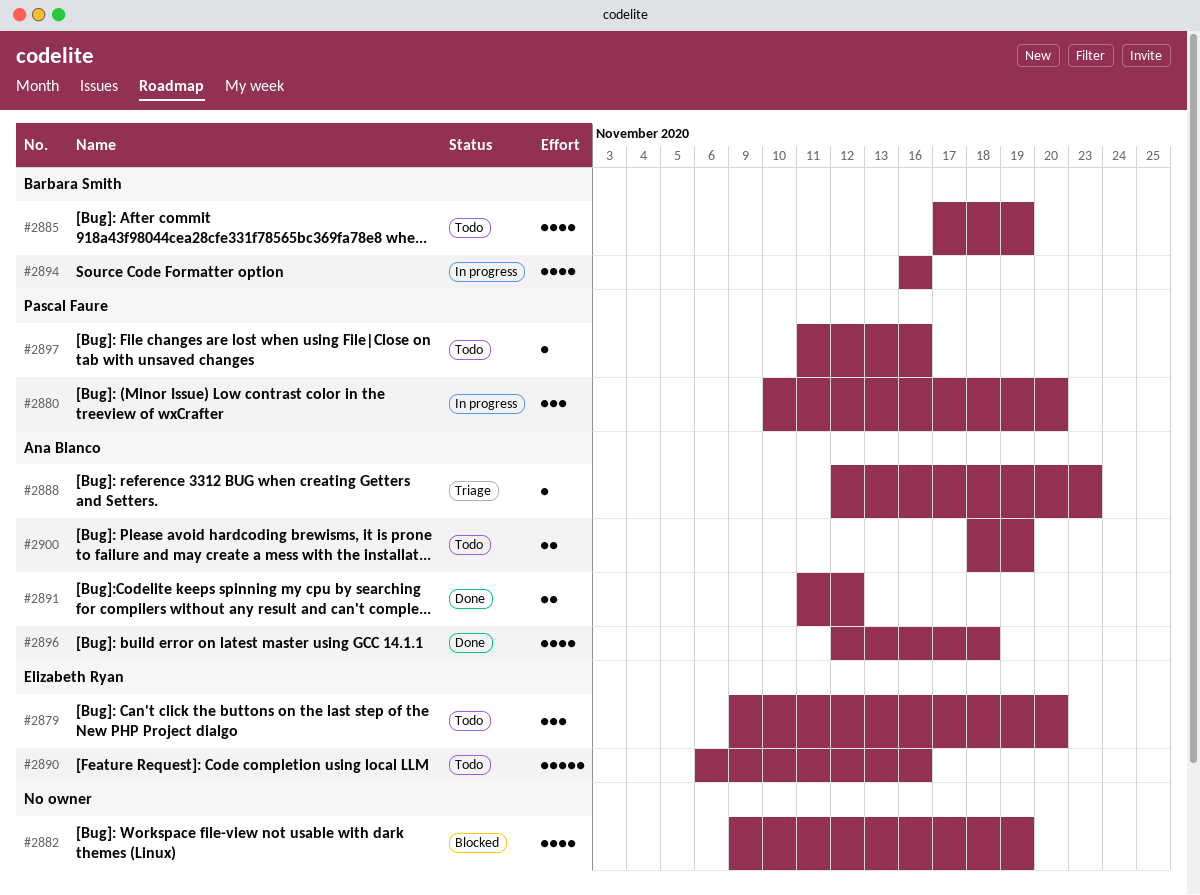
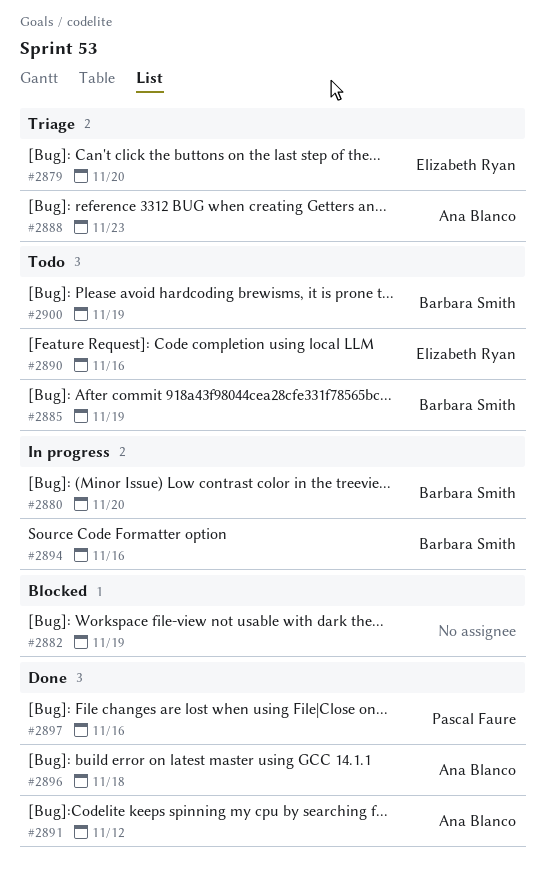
#2879, status: Todo -> Triage
#2880, owner: Pascal Faure -> Barbara Smith
#2897, status: Todo -> Done
#2900, owner: Ana Blanco -> Barbara Smith

